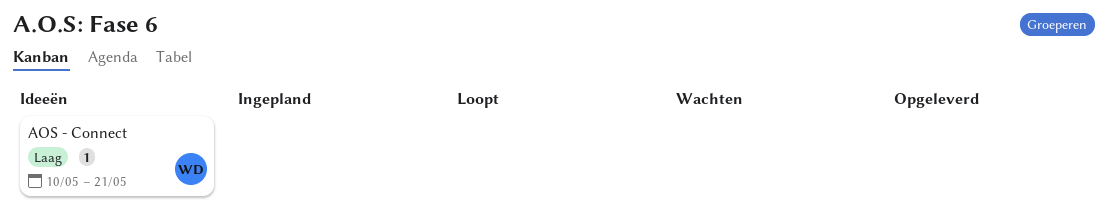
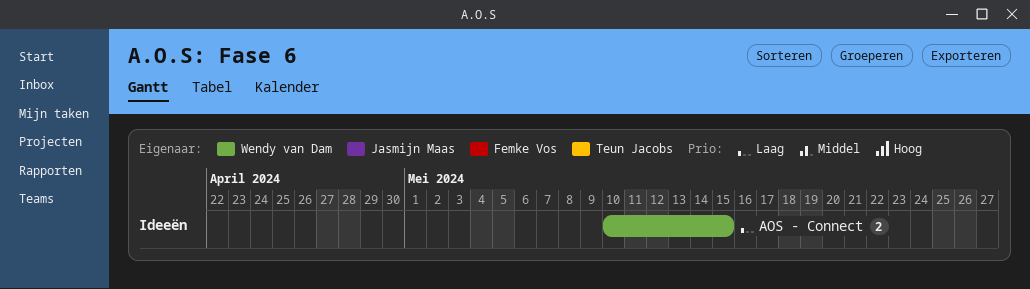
AOS - Connect, estimate: 1 -> 2
AOS - Connect, due: May 21 -> May 15

